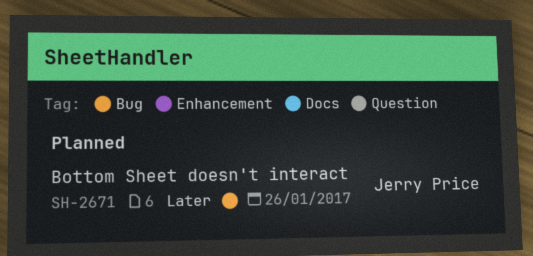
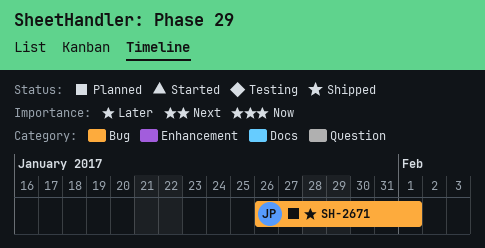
SH-2671, due: Jan 26 -> Feb 1

